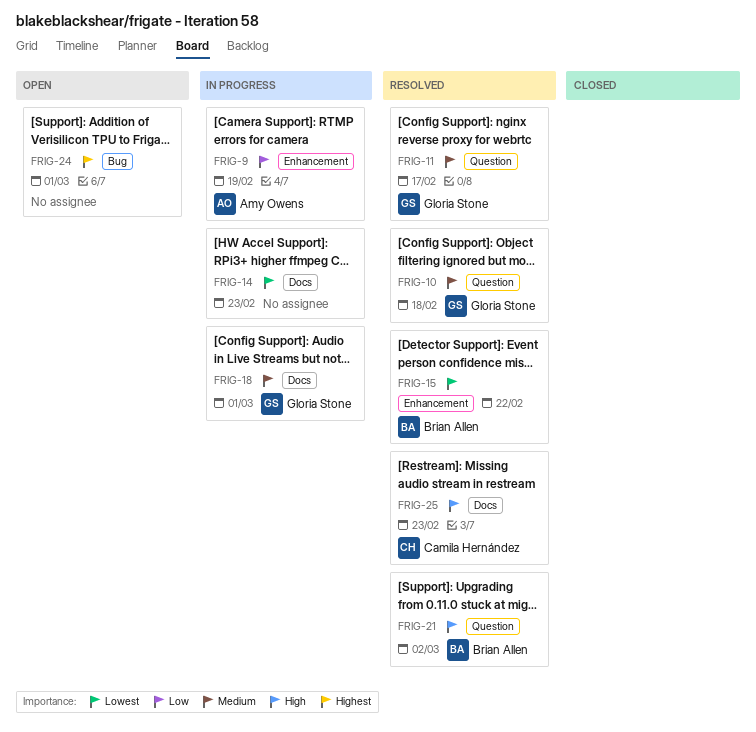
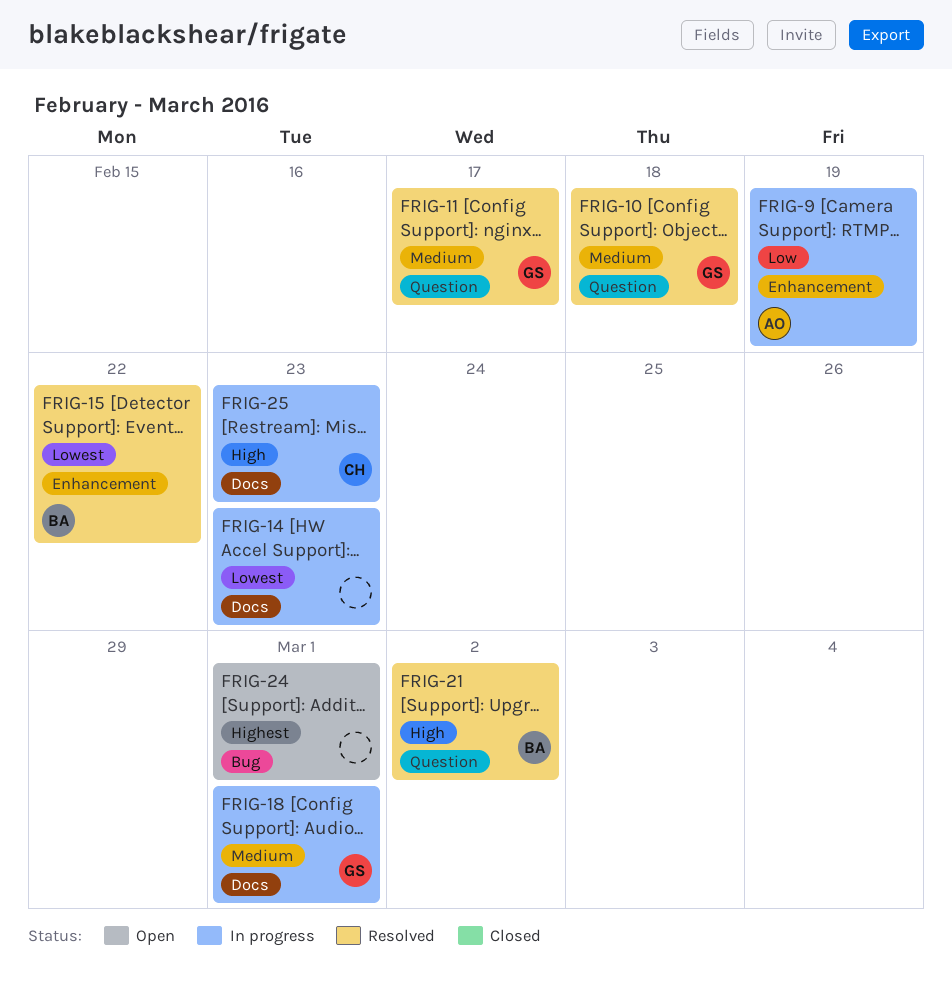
FRIG-25, status: Resolved -> In progress

